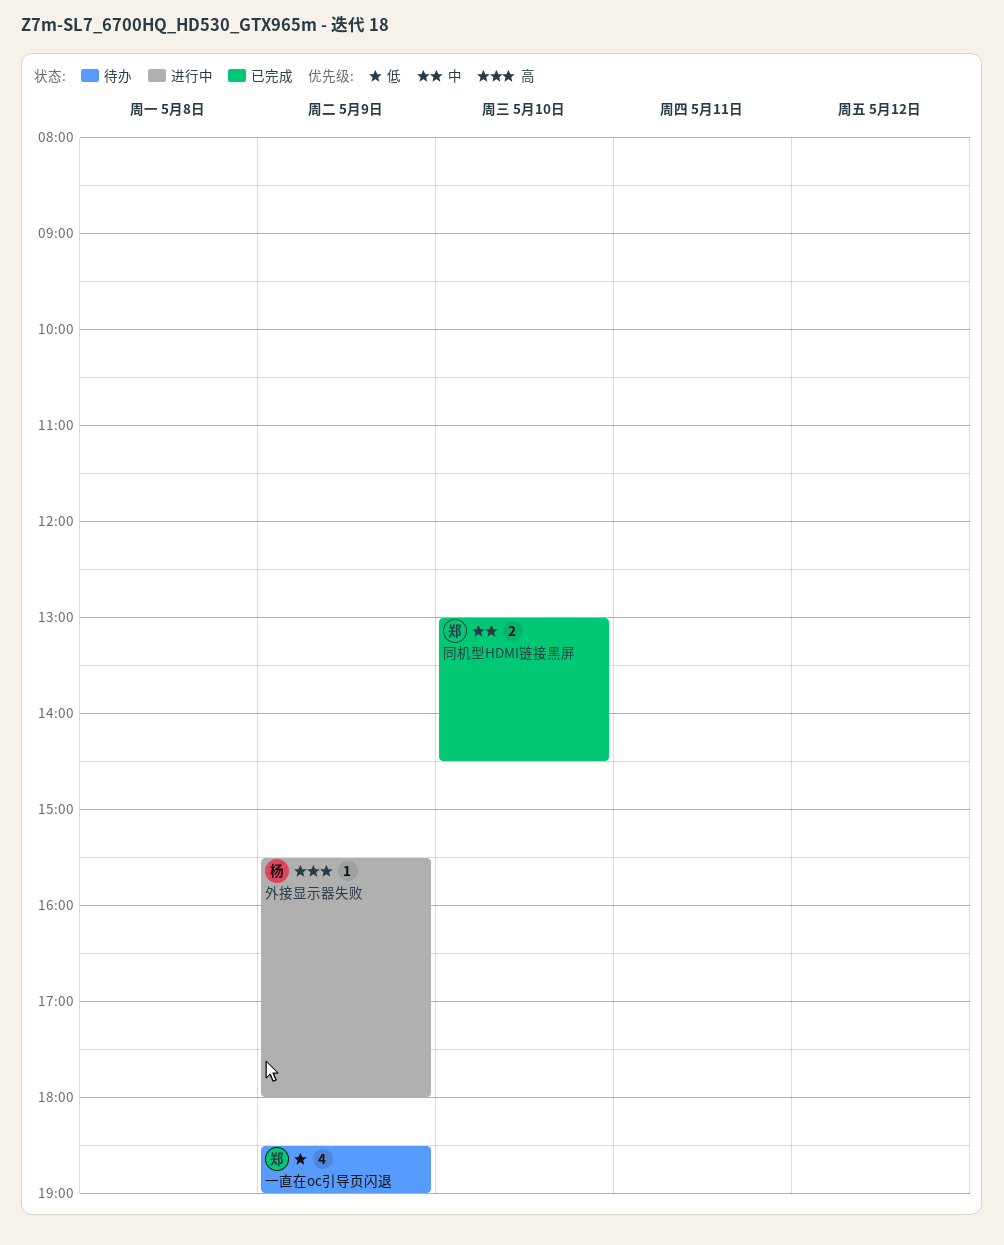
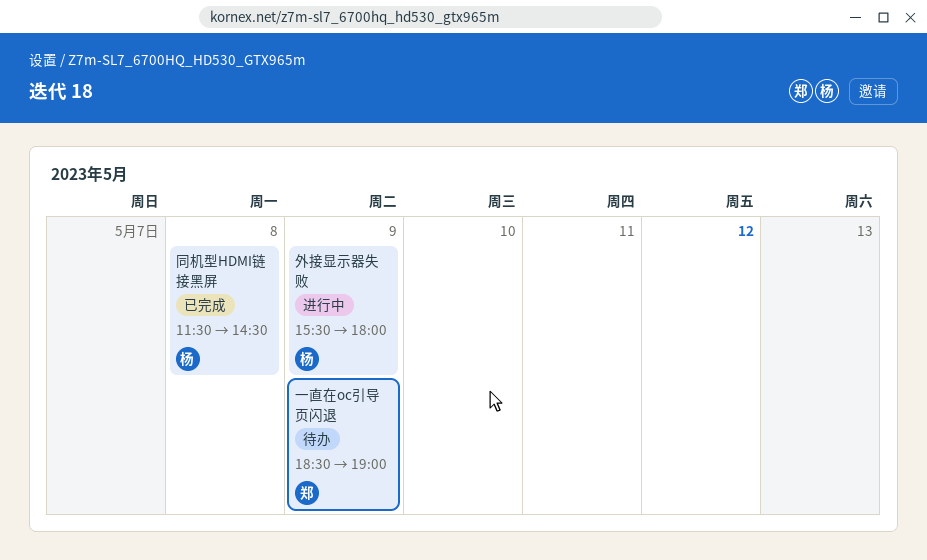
同机型HDMI链接黑屏, owner: 郑 -> 杨
同机型HDMI链接黑屏, day: May 10 -> May 8
同机型HDMI链接黑屏, begins: 13:00 -> 11:30

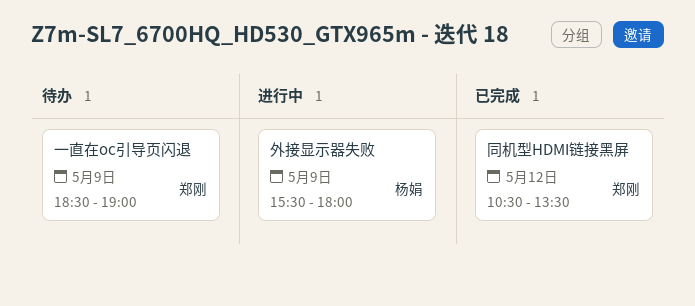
同机型HDMI链接黑屏, owner: 杨娟 -> 郑刚
同机型HDMI链接黑屏, day: May 8 -> May 12
同机型HDMI链接黑屏, begins: 11:30 -> 10:30
同机型HDMI链接黑屏, ends: 14:30 -> 13:30

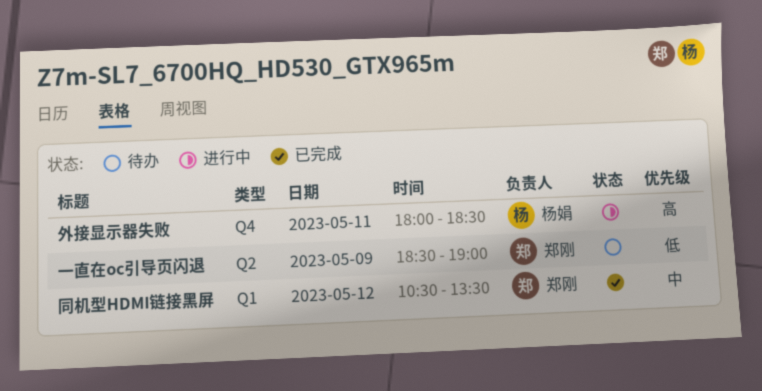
外接显示器失败, day: May 9 -> May 11
外接显示器失败, begins: 15:30 -> 18:00
外接显示器失败, ends: 18:00 -> 18:30

